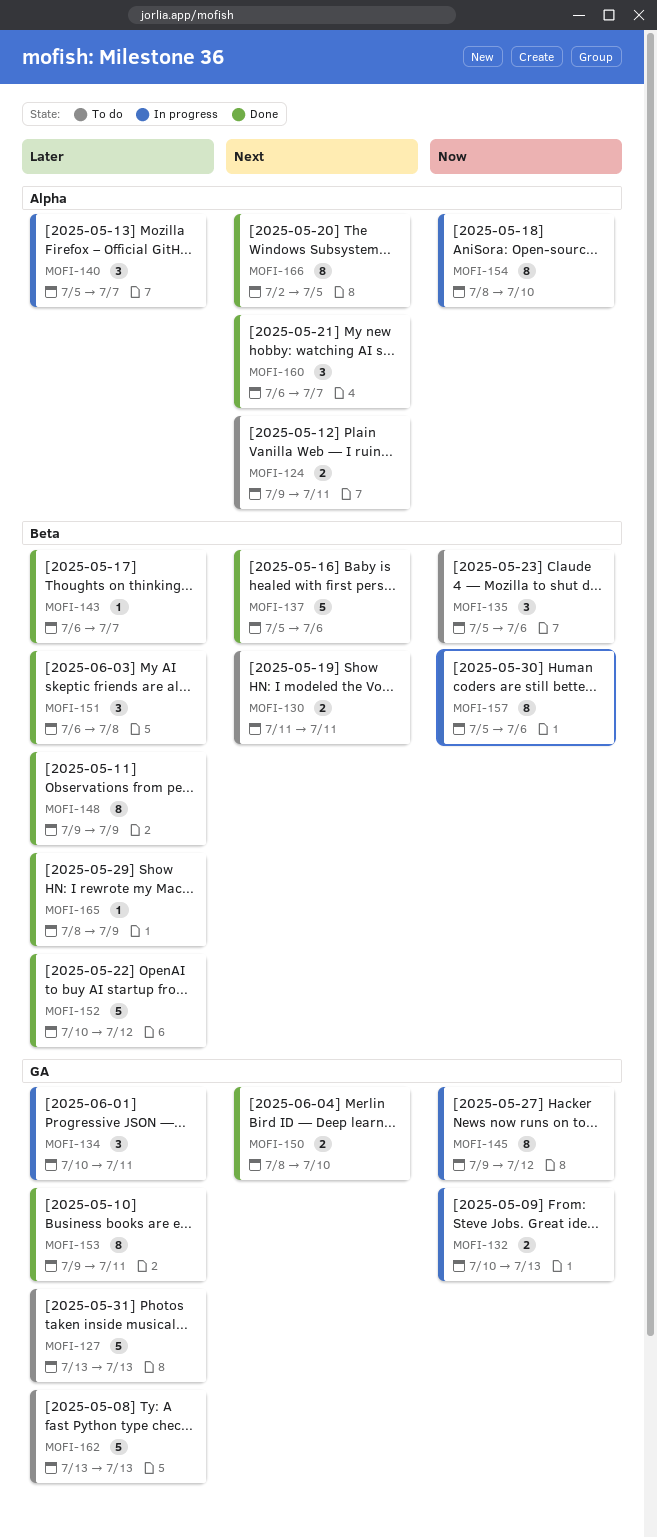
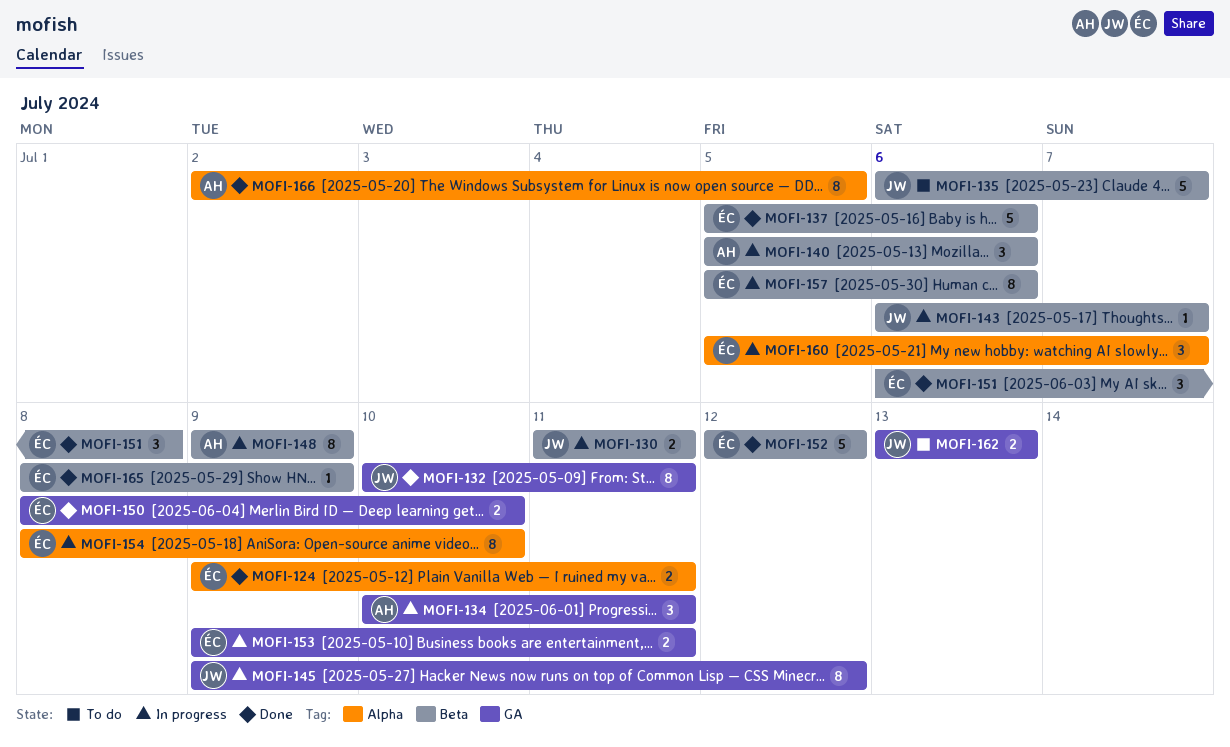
MOFI-124, status: To do -> Done
MOFI-127: present -> none
MOFI-130, status: To do -> In progress
MOFI-132, status: In progress -> Done
MOFI-132, estimate: 2 -> 8
MOFI-132, due: Jul 13 -> Jul 11
MOFI-135, estimate: 3 -> 5
MOFI-135, start: Jul 5 -> Jul 6
MOFI-135, due: Jul 6 -> Jul 7
MOFI-140, label: Alpha -> Beta
MOFI-140, due: Jul 7 -> Jul 6
MOFI-143, status: Done -> In progress
MOFI-148, status: Done -> In progress
MOFI-152, start: Jul 10 -> Jul 12
MOFI-153, status: Done -> In progress
MOFI-153, estimate: 8 -> 2
MOFI-160, status: Done -> In progress
MOFI-160, start: Jul 6 -> Jul 5
MOFI-162, estimate: 5 -> 2

